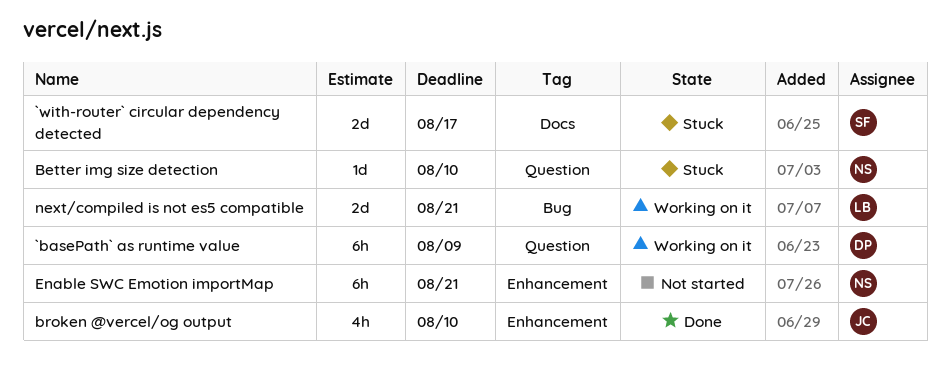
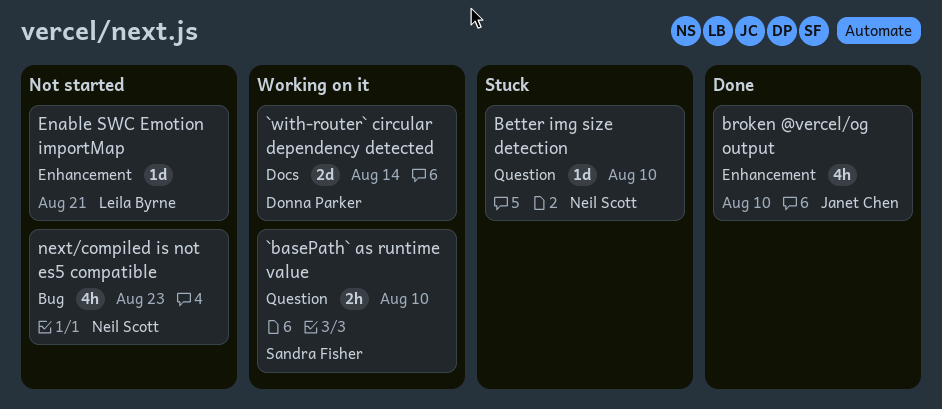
`basePath` as runtime value, owner: Donna Parker -> Sandra Fisher
`basePath` as runtime value, estimate: 6h -> 2h
`basePath` as runtime value, due: Aug 9 -> Aug 10
`with-router` circular dependency detected, status: Stuck -> Working on it
`with-router` circular dependency detected, owner: Sandra Fisher -> Donna Parker
`with-router` circular dependency detected, due: Aug 17 -> Aug 14
Enable SWC Emotion importMap, owner: Neil Scott -> Leila Byrne
Enable SWC Emotion importMap, estimate: 6h -> 1d
next/compiled is not es5 compatible, status: Working on it -> Not started
next/compiled is not es5 compatible, owner: Leila Byrne -> Neil Scott
next/compiled is not es5 compatible, estimate: 2d -> 4h
next/compiled is not es5 compatible, due: Aug 21 -> Aug 23

